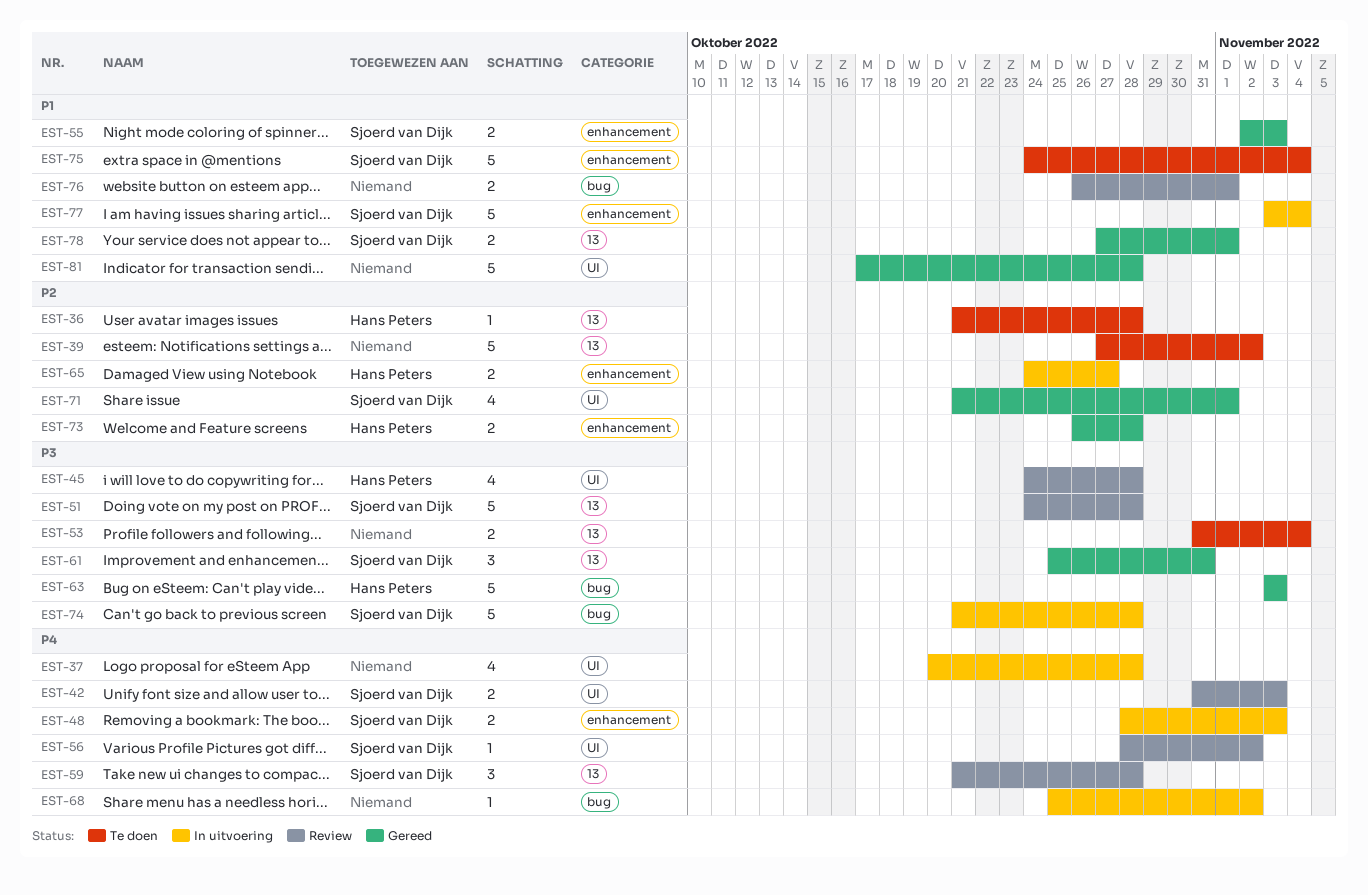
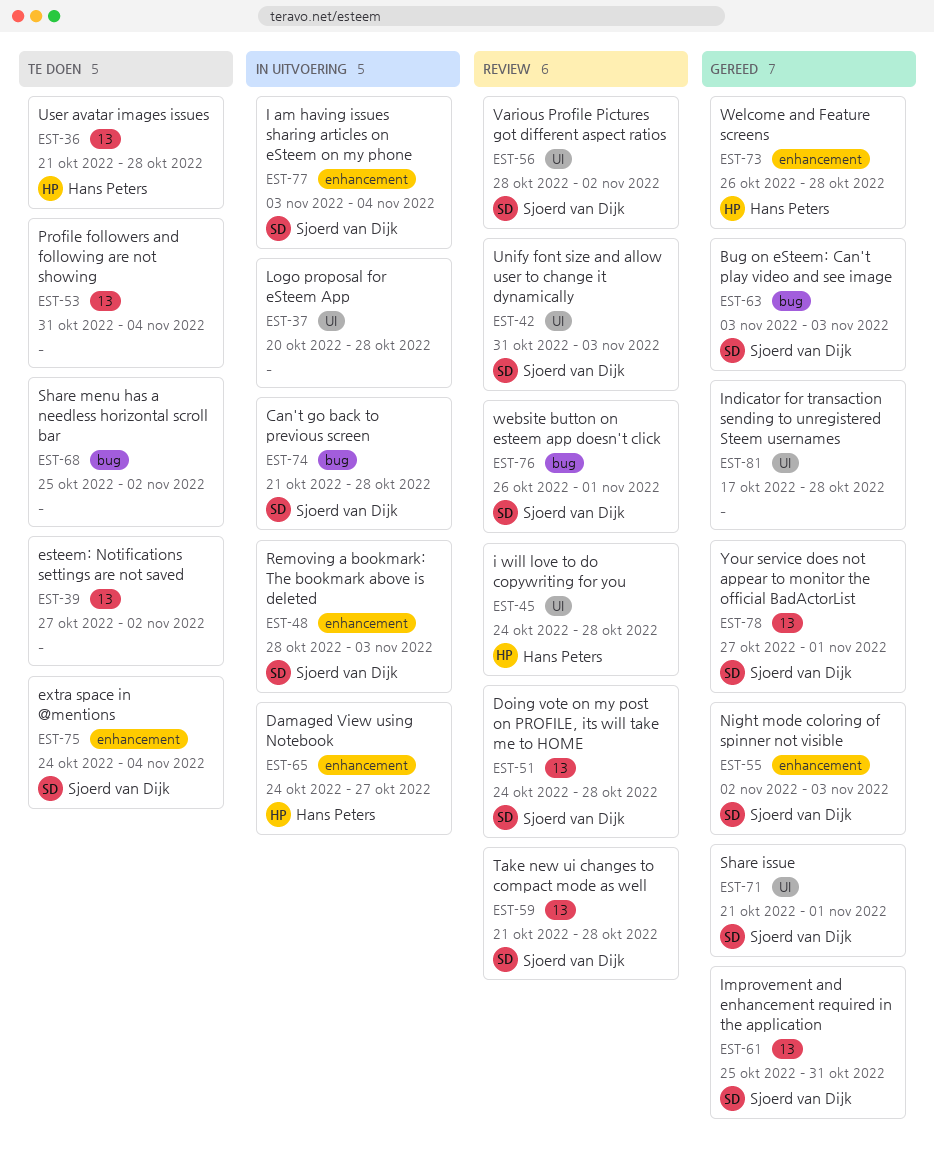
EST-63, owner: Hans Peters -> Sjoerd van Dijk
EST-68, status: In uitvoering -> Te doen
EST-76, owner: none -> Sjoerd van Dijk

